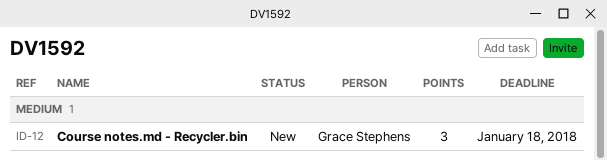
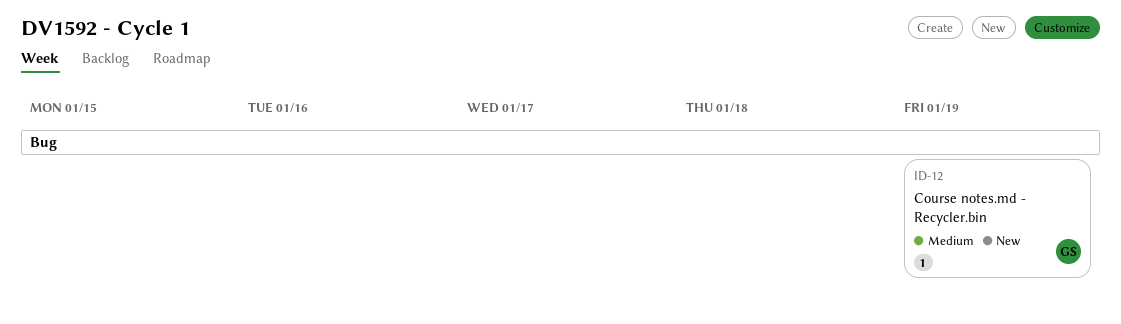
ID-12, estimate: 3 -> 1
ID-12, due: Jan 18 -> Jan 19

